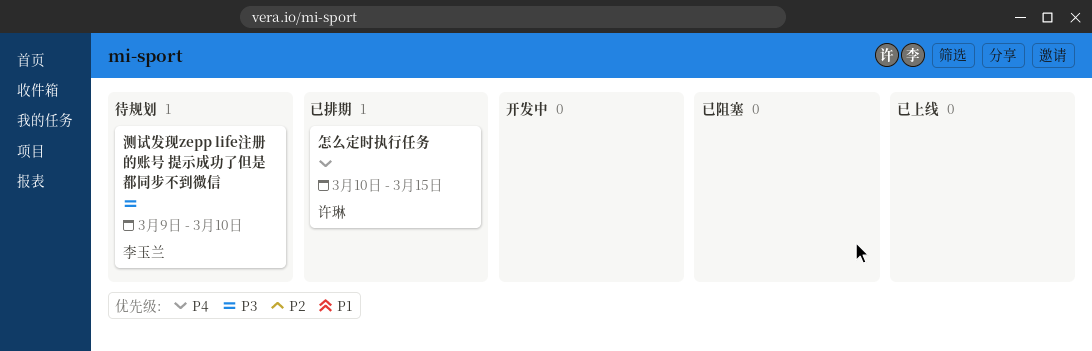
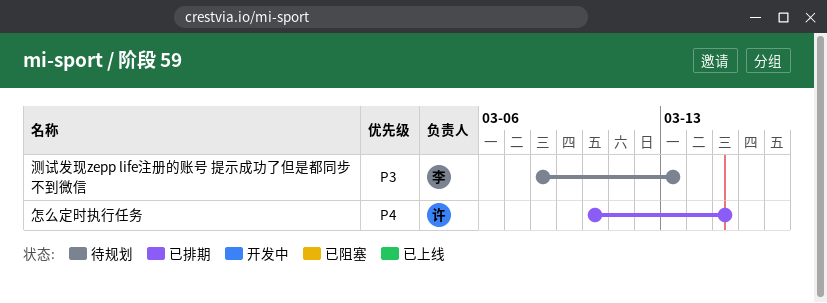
测试发现zepp life注册的账号 提示成功了但是都同步不到微信, start: Mar 9 -> Mar 8
测试发现zepp life注册的账号 提示成功了但是都同步不到微信, due: Mar 10 -> Mar 13

